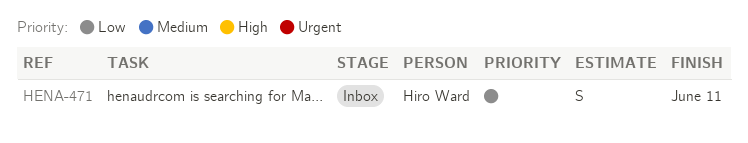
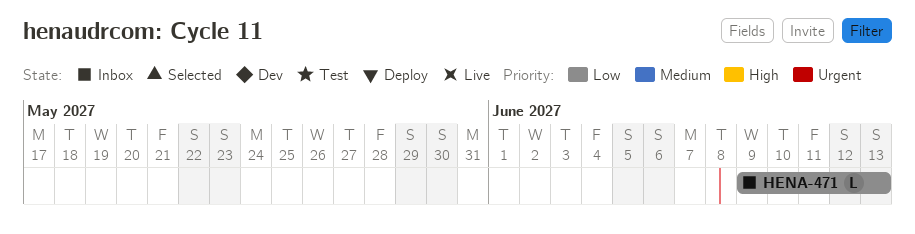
HENA-471, estimate: S -> L
HENA-471, due: Jun 11 -> Jun 13

